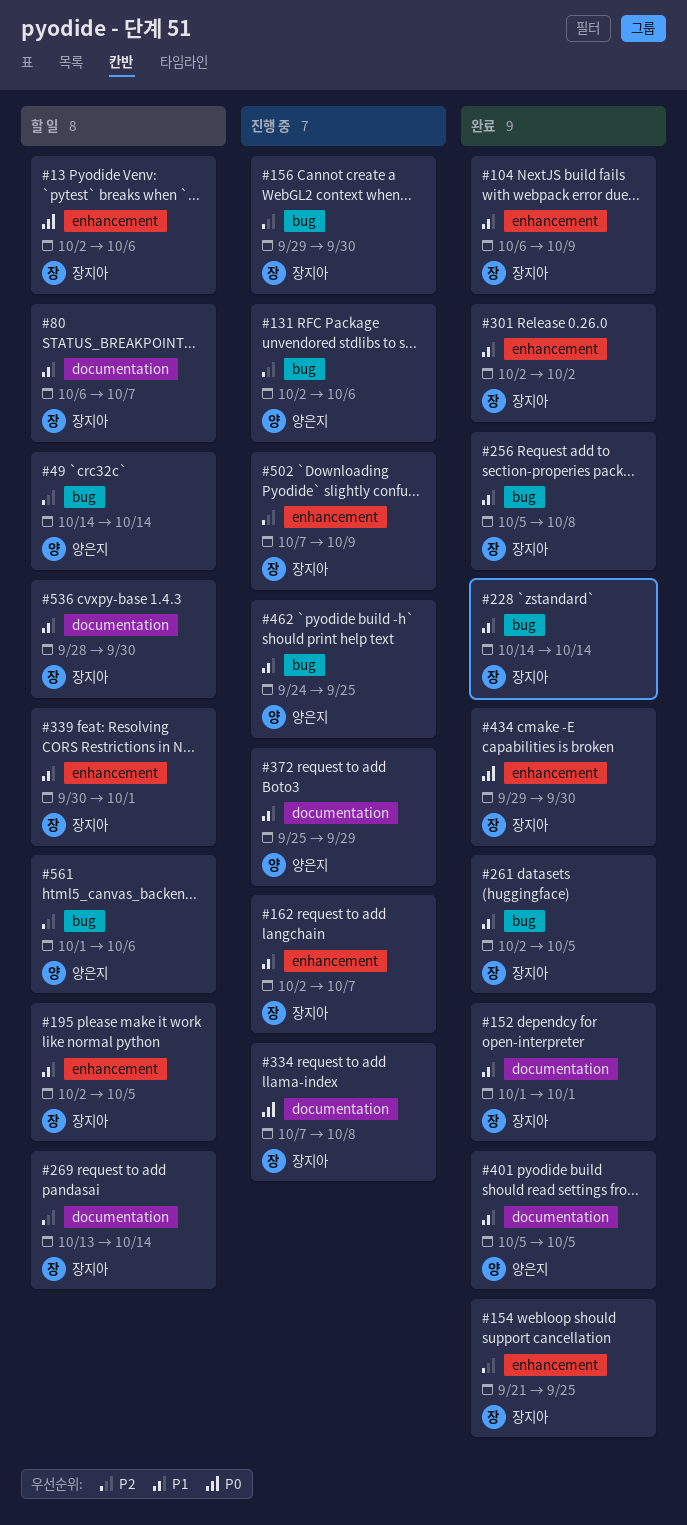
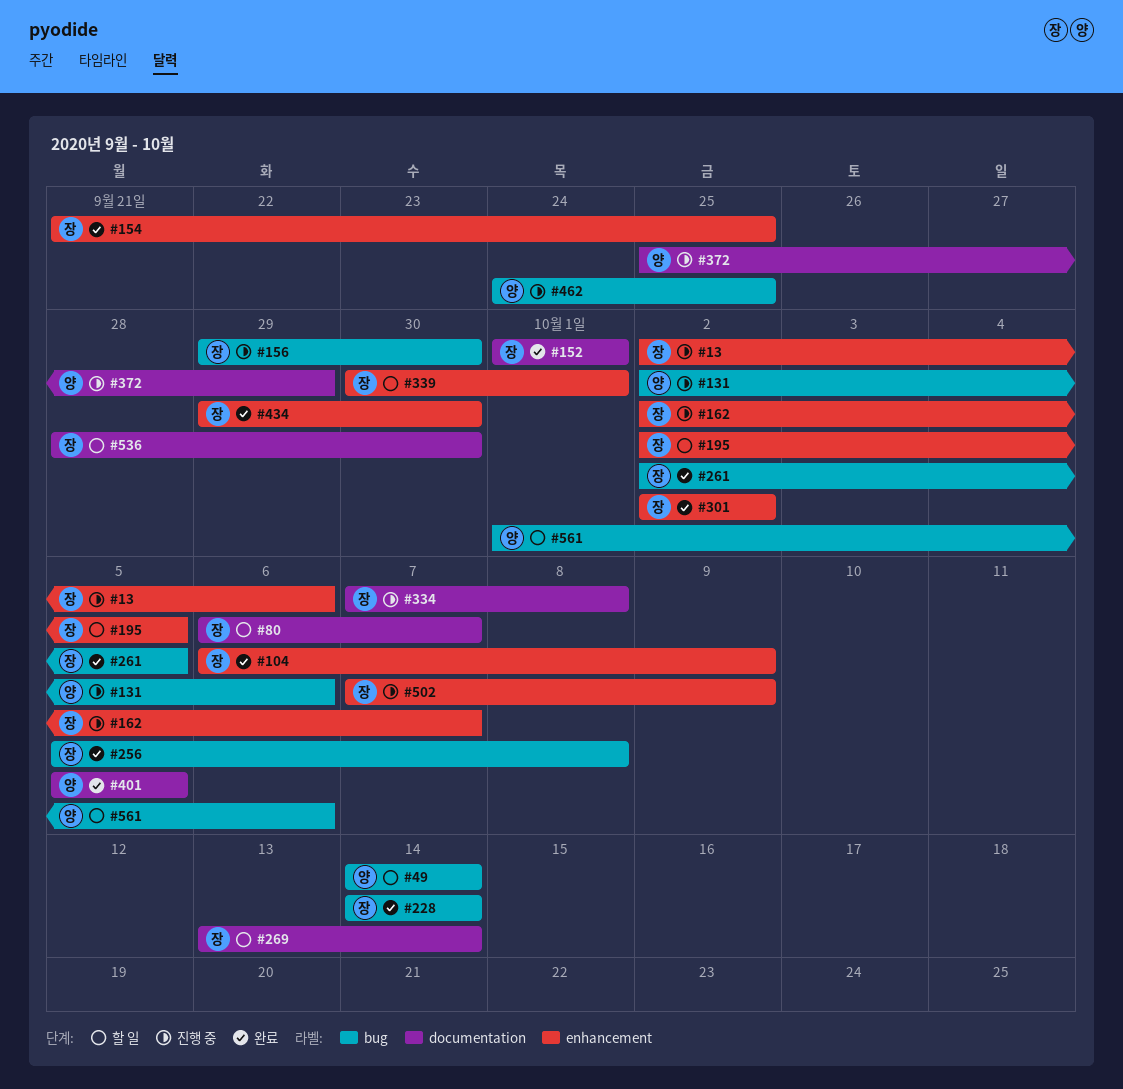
#13, status: 할 일 -> 진행 중

